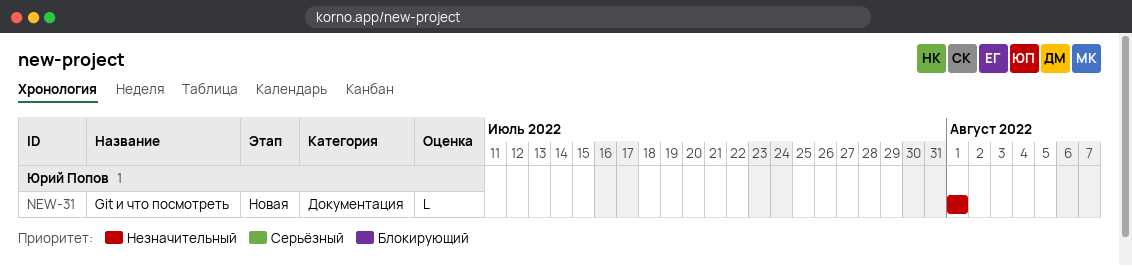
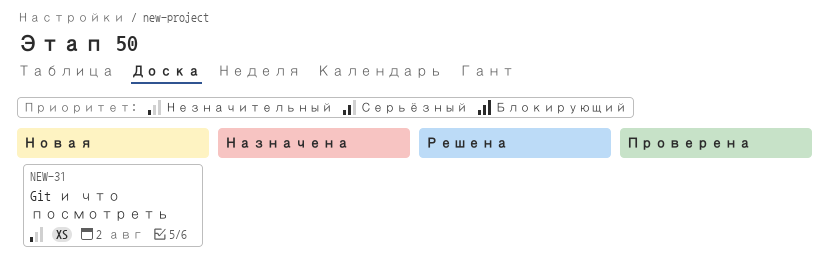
NEW-31, estimate: L -> XS
NEW-31, due: Aug 1 -> Aug 2

